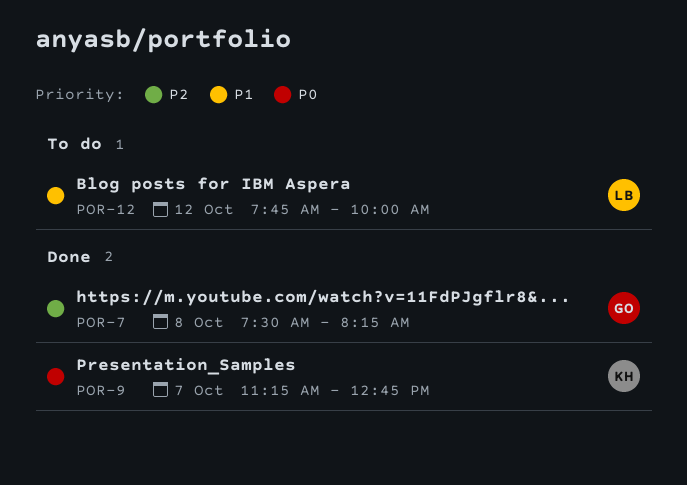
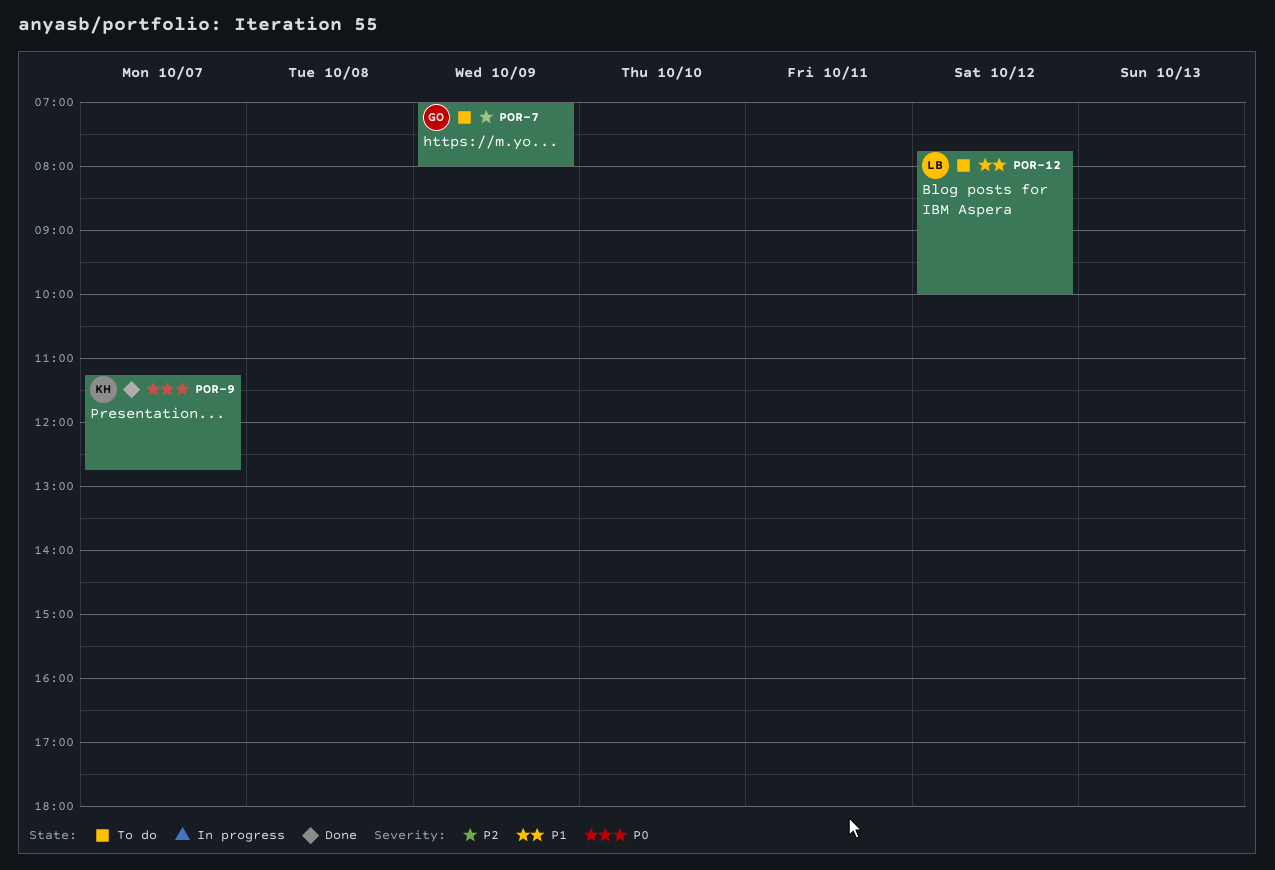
POR-7, status: Done -> To do
POR-7, day: Oct 8 -> Oct 9
POR-7, begins: 07:30 -> 07:00
POR-7, ends: 08:15 -> 08:00

